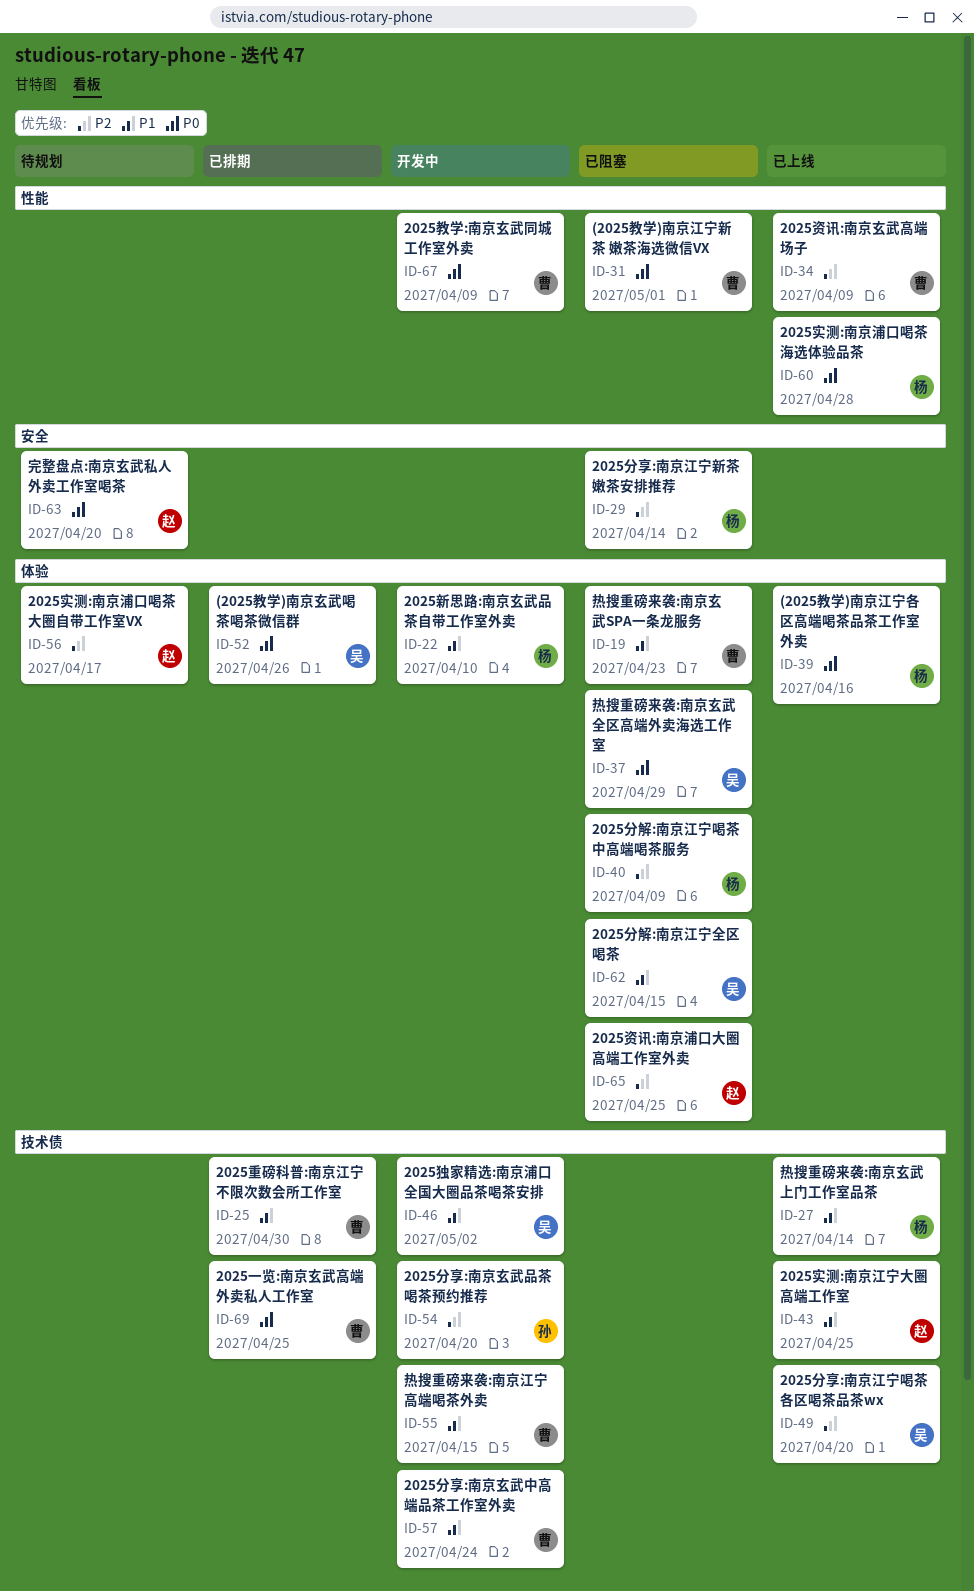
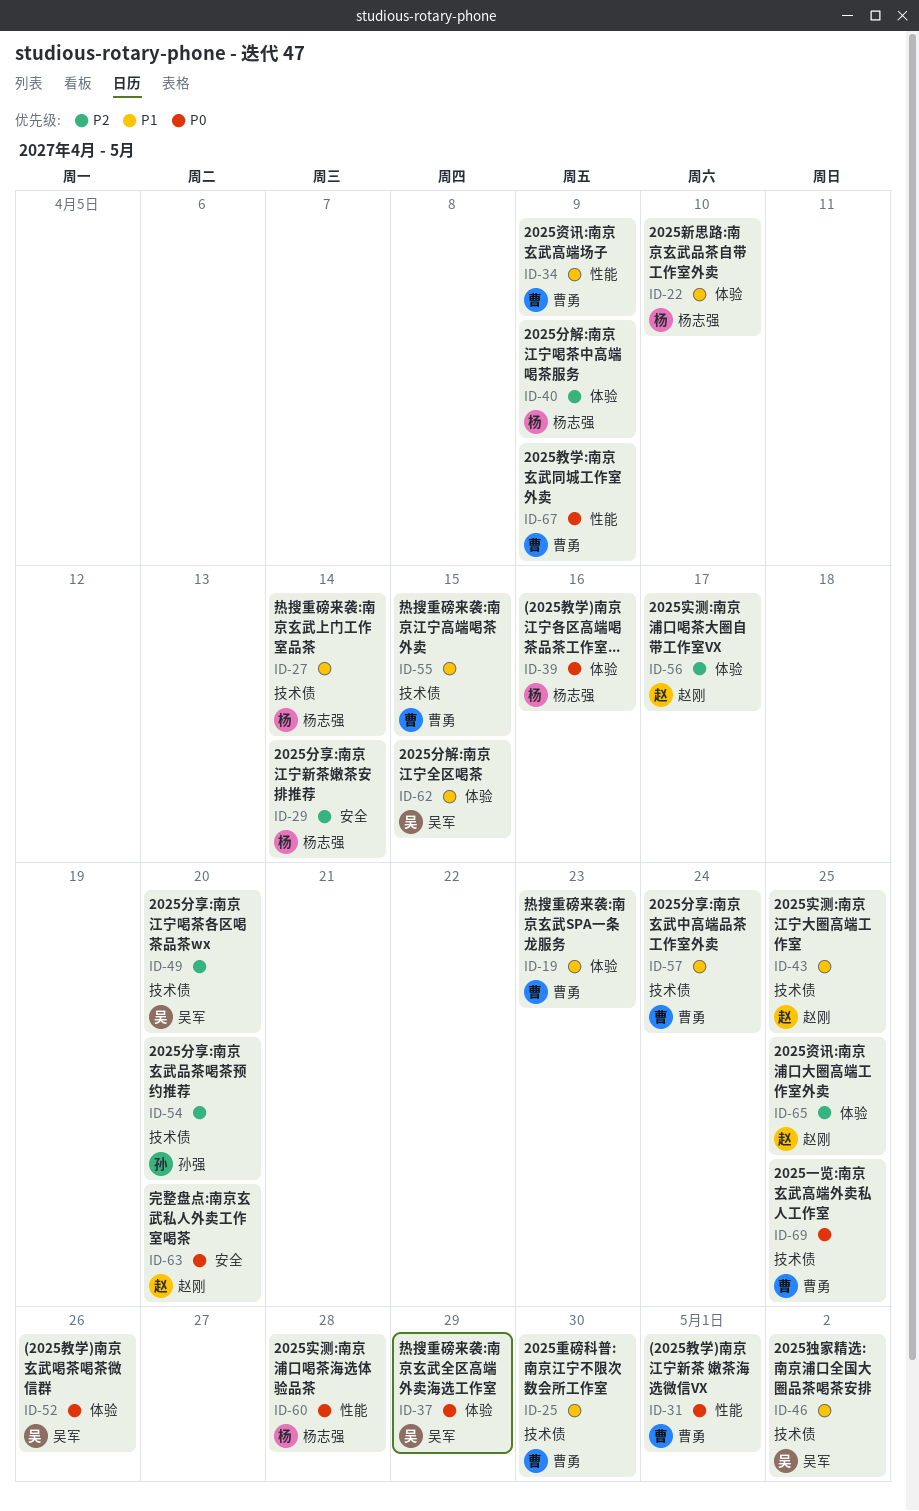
ID-34, priority: P2 -> P1

